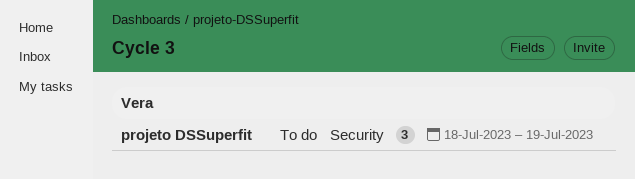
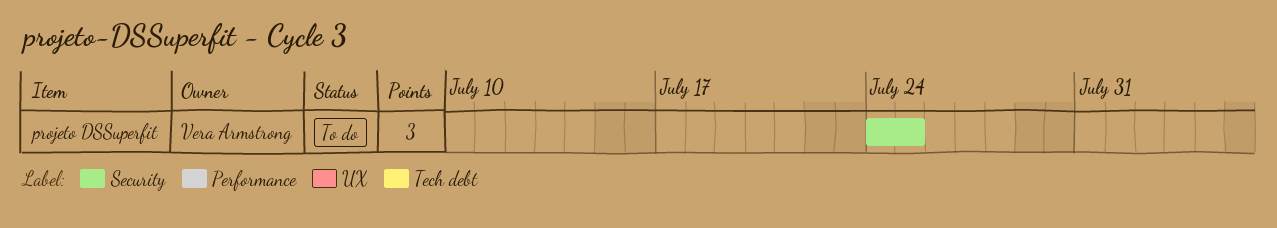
projeto DSSuperfit, start: Jul 18 -> Jul 24
projeto DSSuperfit, due: Jul 19 -> Jul 25

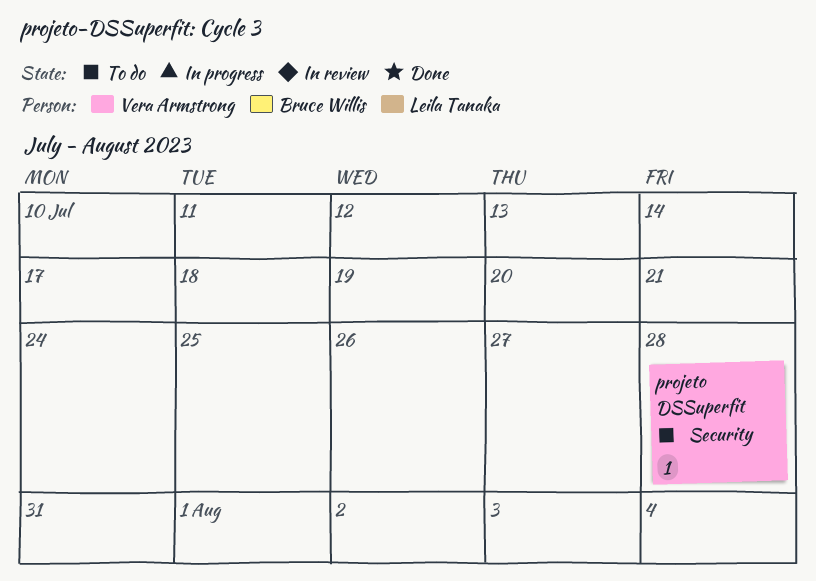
projeto DSSuperfit, estimate: 3 -> 1
projeto DSSuperfit, due: Jul 25 -> Jul 28

